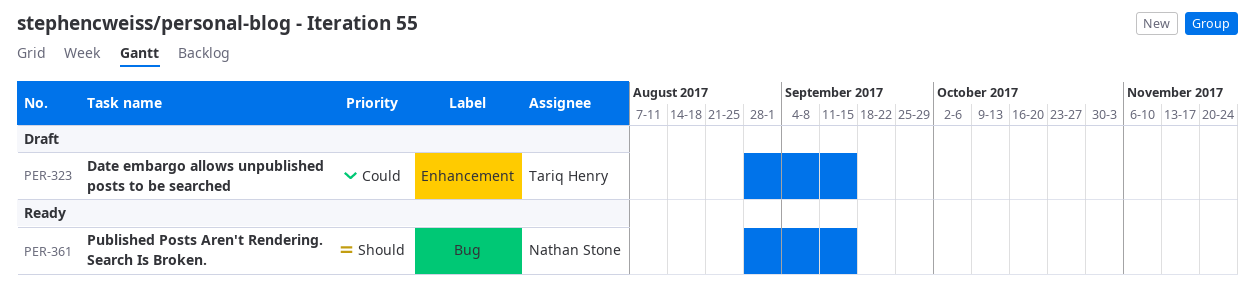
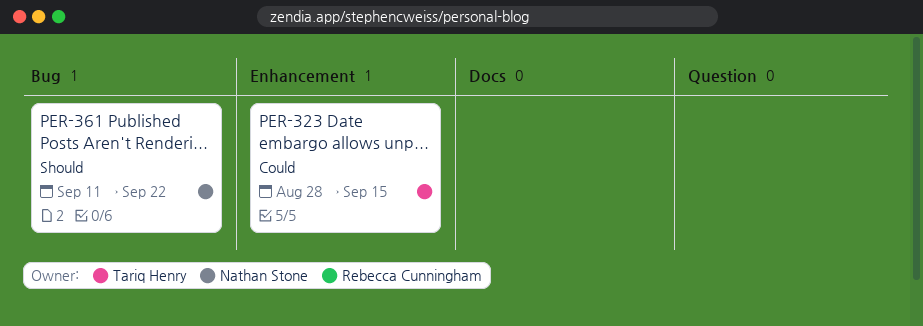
PER-361, start: Aug 28 -> Sep 11
PER-361, due: Sep 15 -> Sep 22

